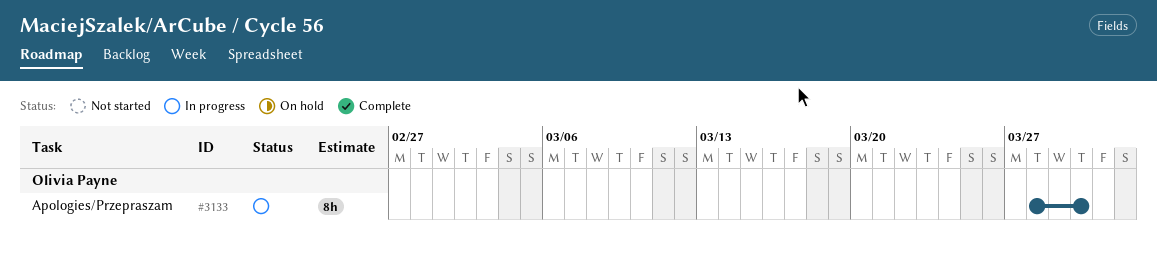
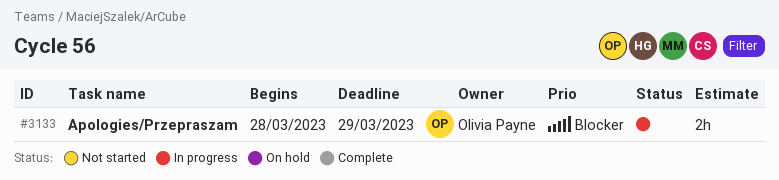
#3133, estimate: 8h -> 2h
#3133, due: Mar 30 -> Mar 29

